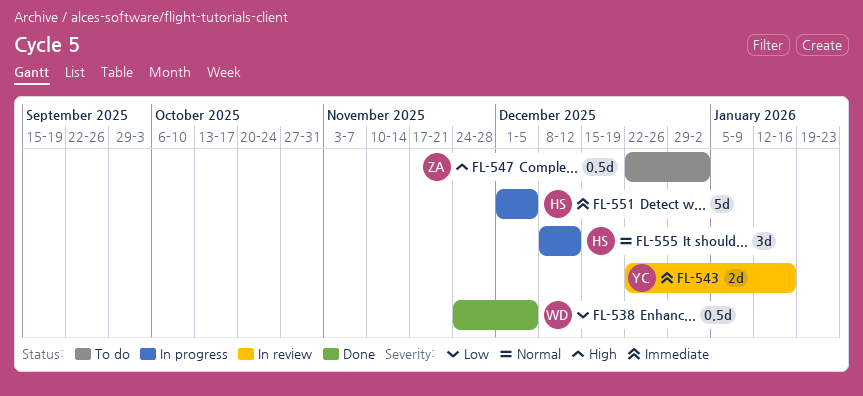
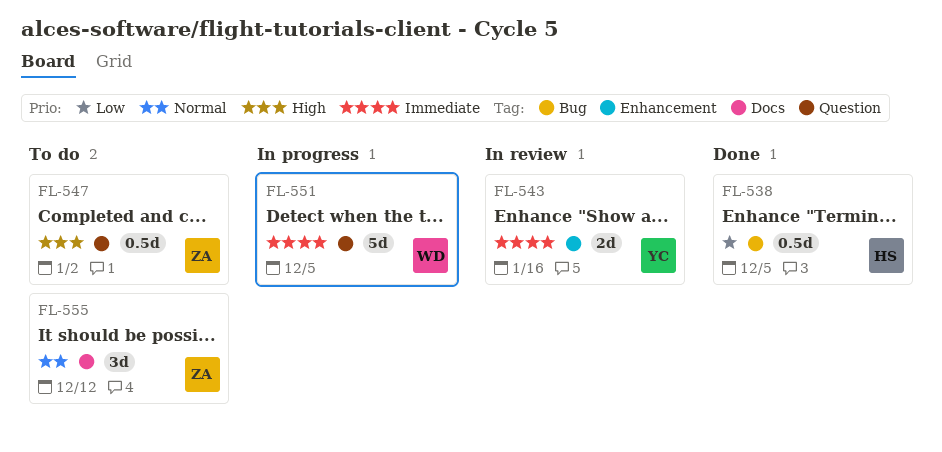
FL-538, owner: WD -> HS
FL-551, owner: HS -> WD
FL-555, status: In progress -> To do
FL-555, owner: HS -> ZA

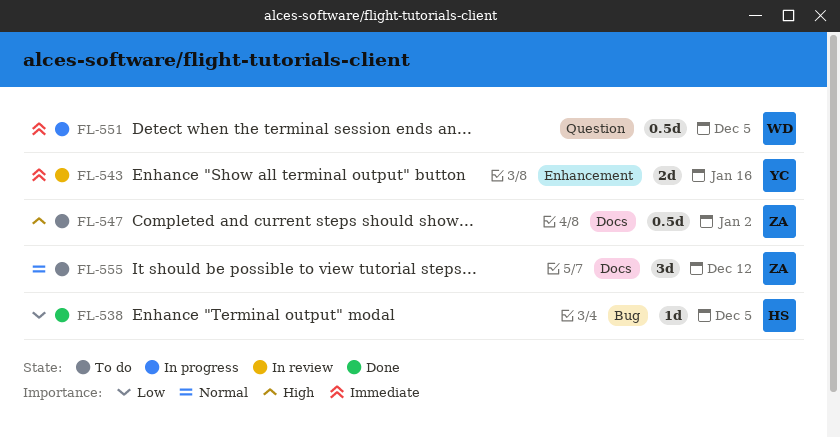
FL-538, estimate: 0.5d -> 1d
FL-547, label: Question -> Docs
FL-551, estimate: 5d -> 0.5d

